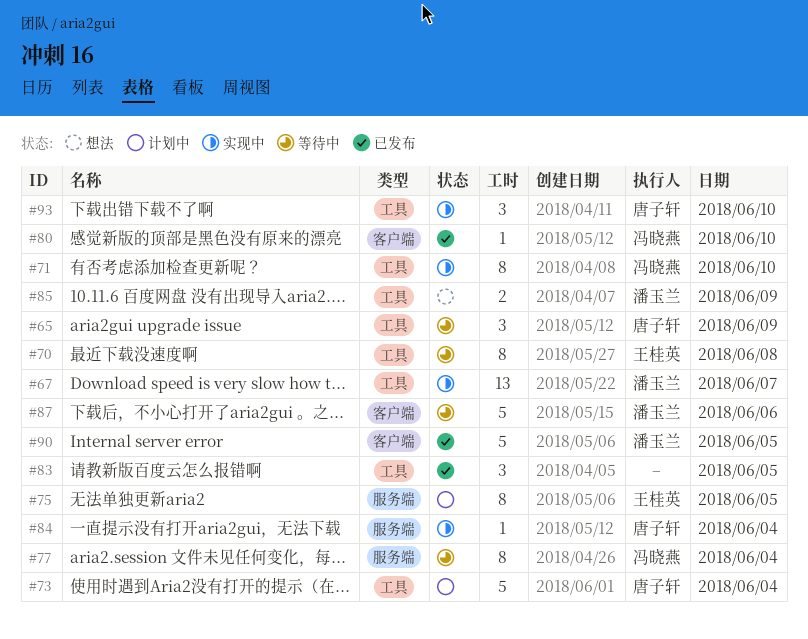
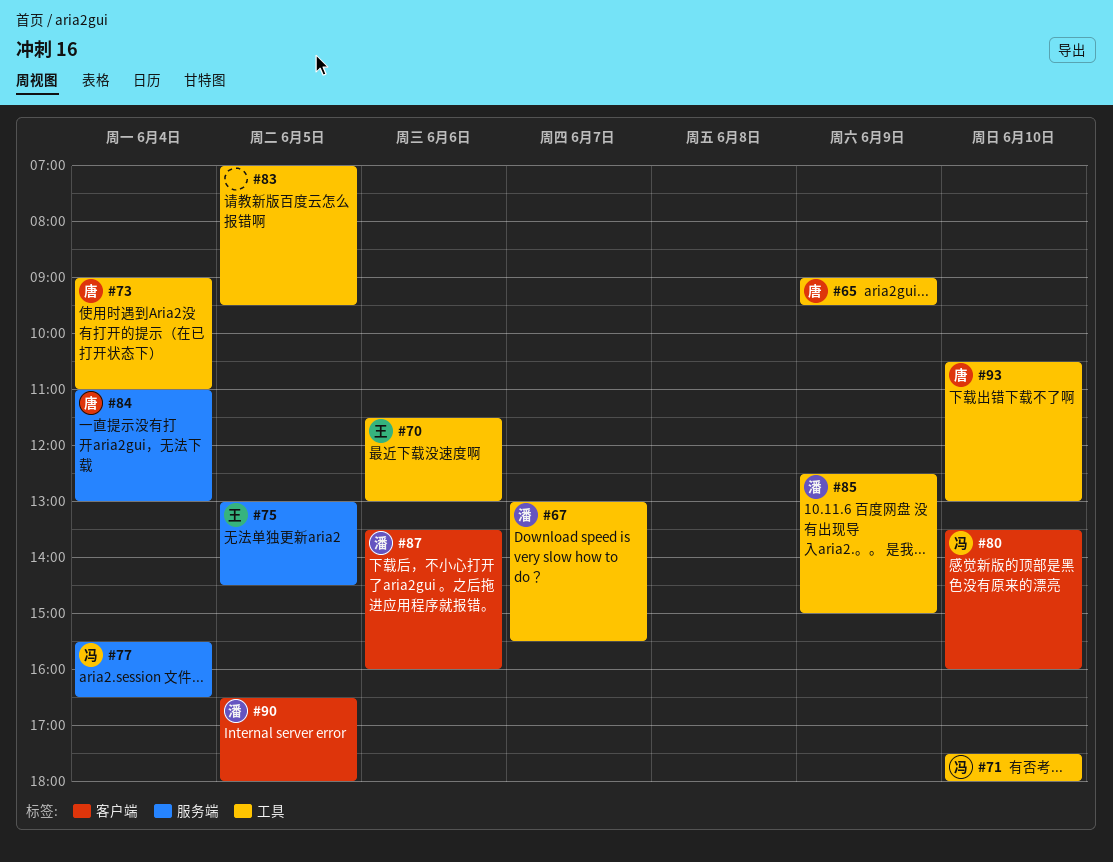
#70, day: Jun 8 -> Jun 6

